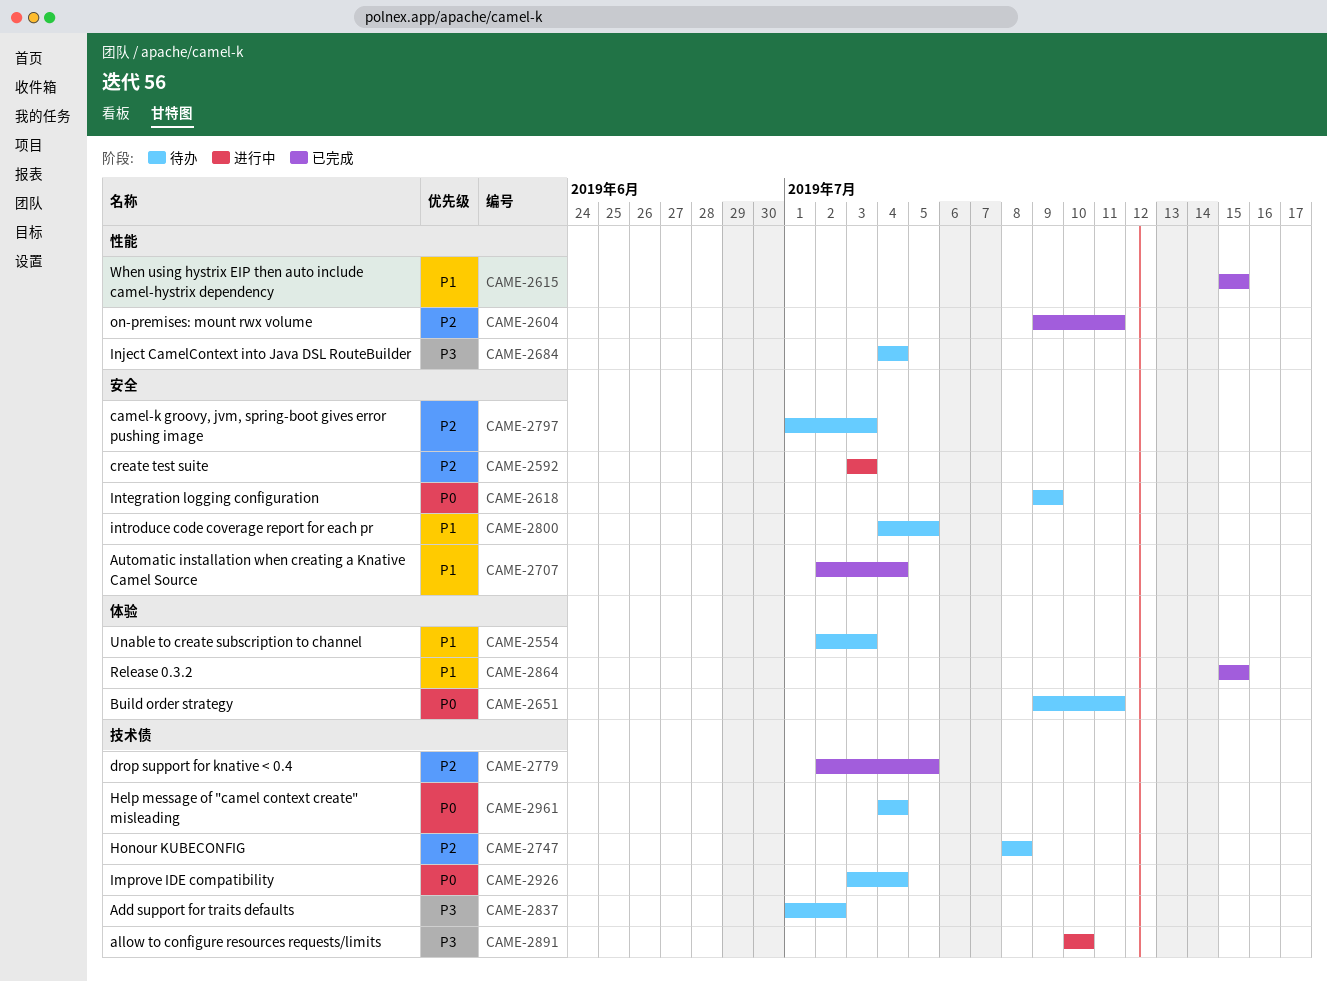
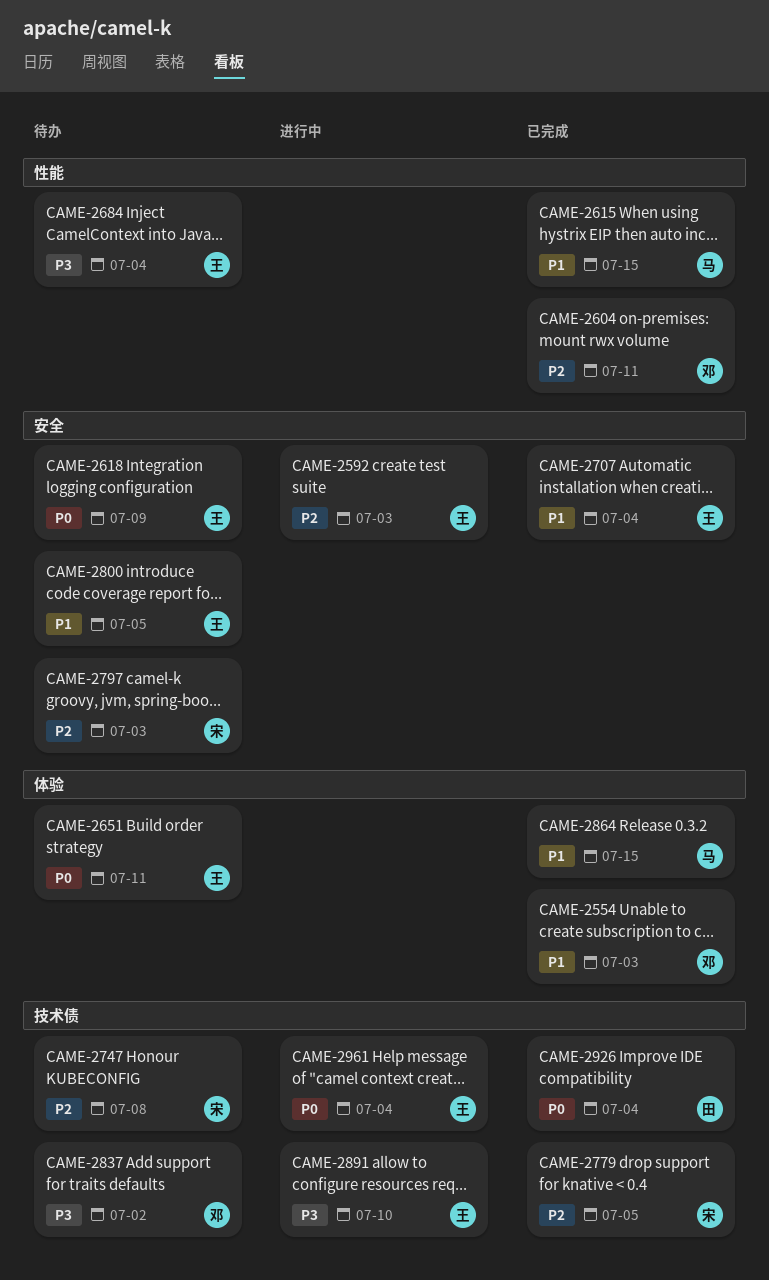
CAME-2554, status: 待办 -> 已完成
CAME-2926, status: 待办 -> 已完成
CAME-2961, status: 待办 -> 进行中

